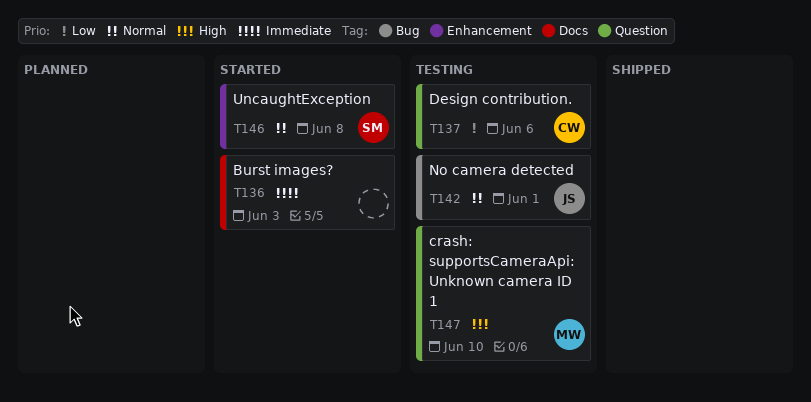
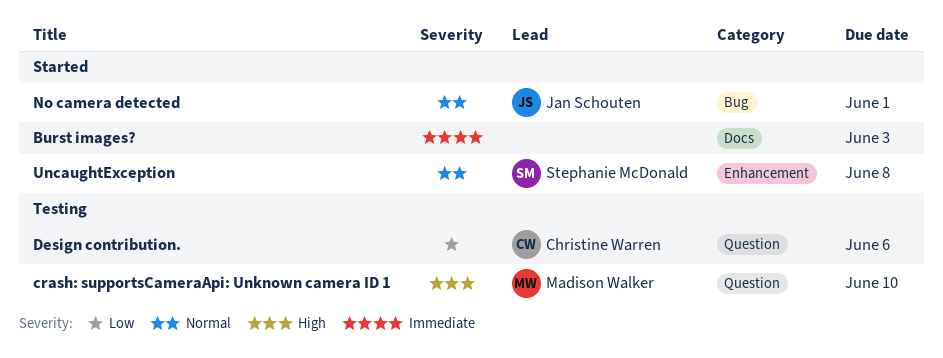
No camera detected, status: Testing -> Started

